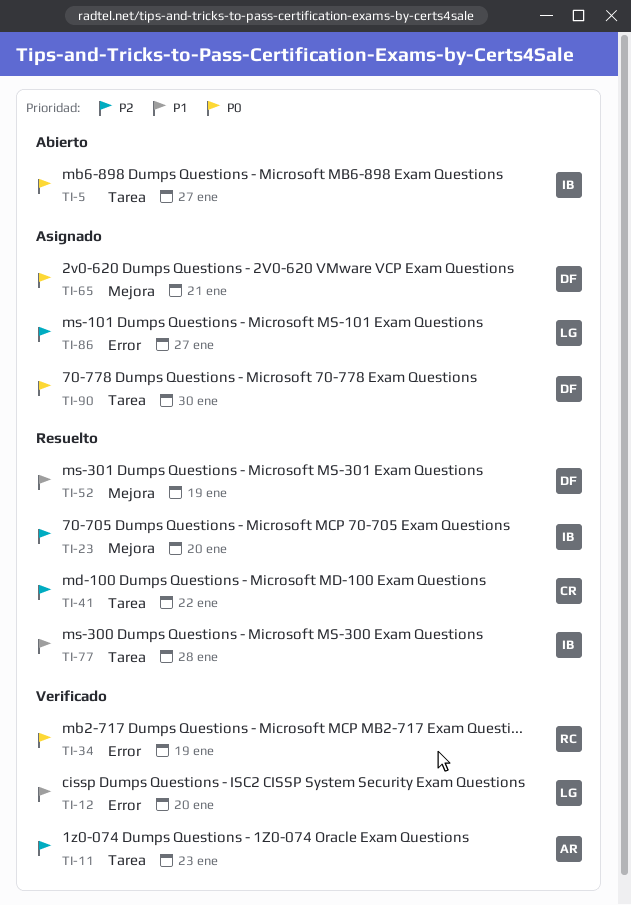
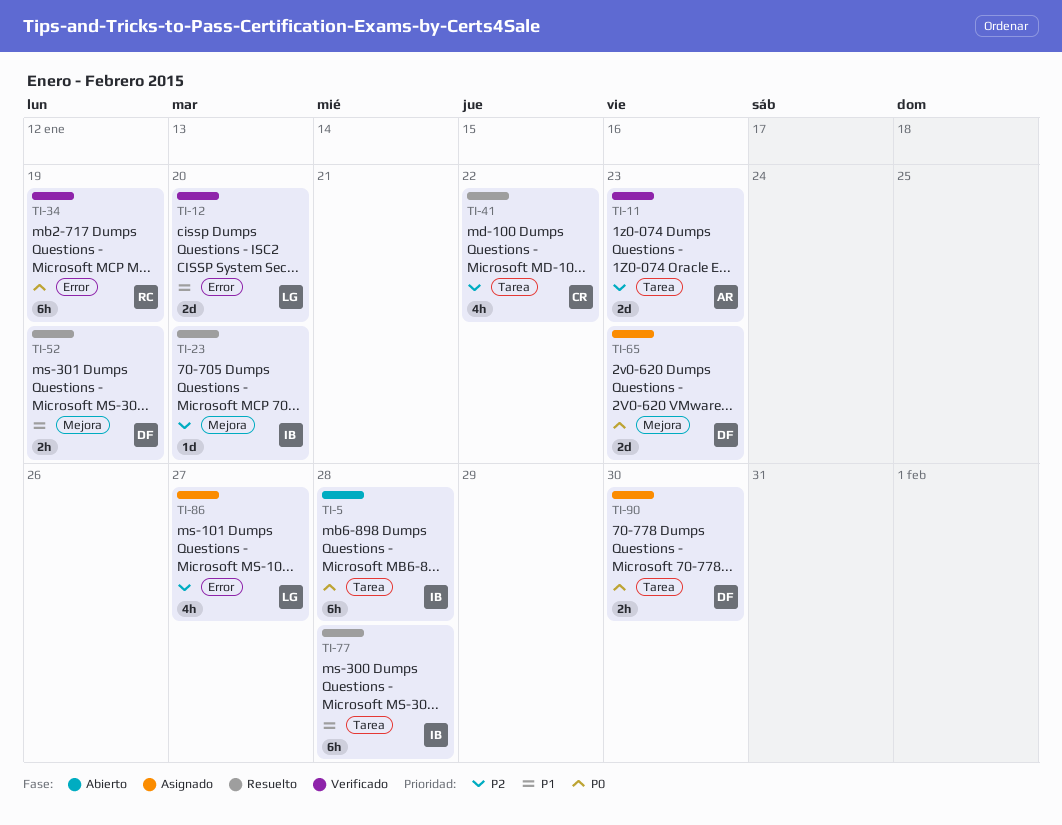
TI-5, due: Jan 27 -> Jan 28
TI-65, due: Jan 21 -> Jan 23

